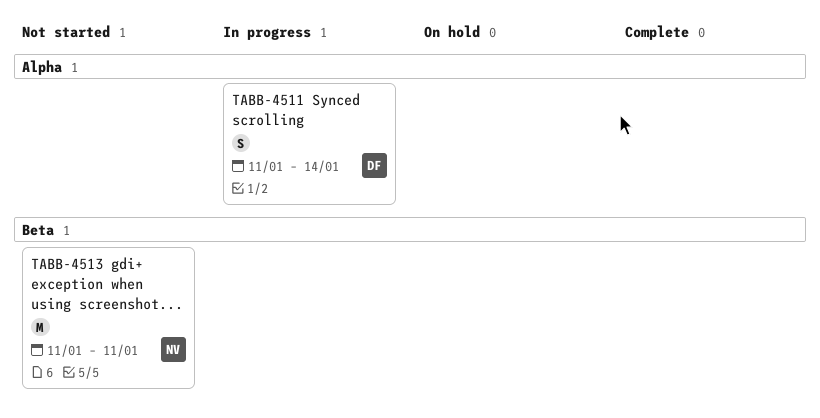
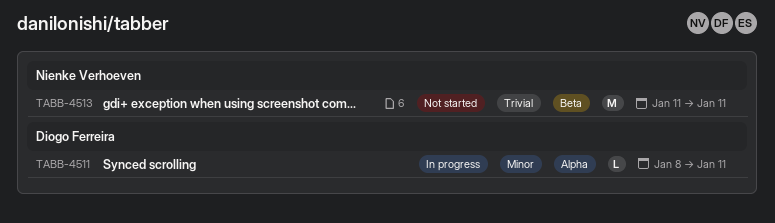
TABB-4511, estimate: S -> L
TABB-4511, start: Jan 11 -> Jan 8
TABB-4511, due: Jan 14 -> Jan 11

